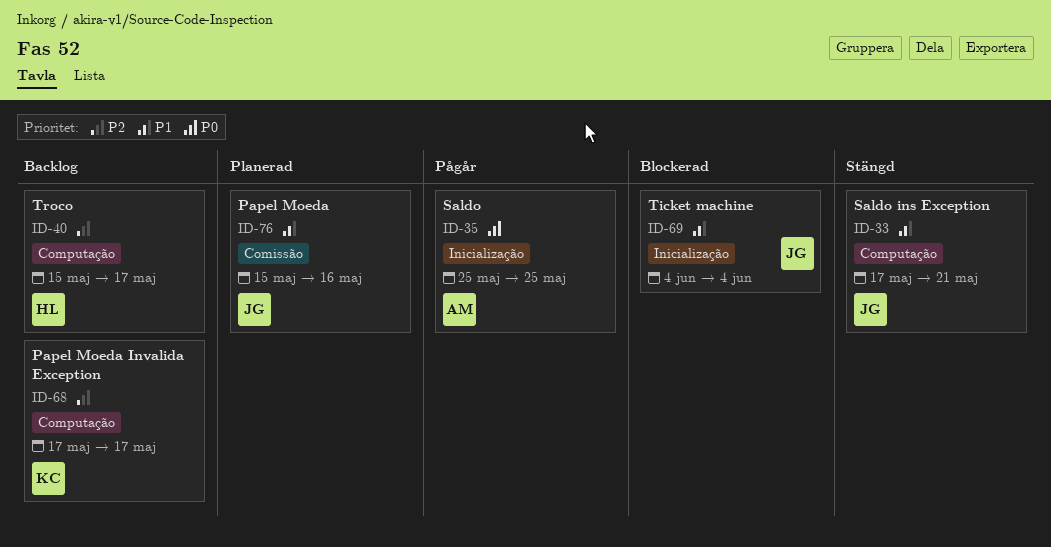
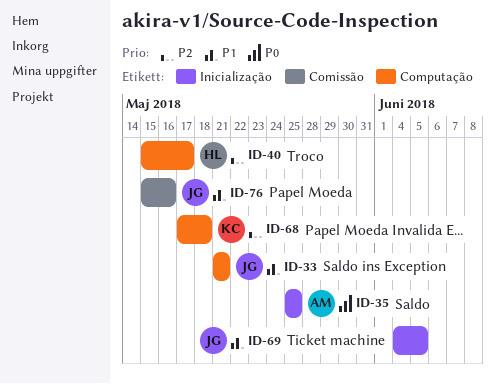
ID-33, start: May 17 -> May 21
ID-68, due: May 17 -> May 18
ID-69, due: Jun 4 -> Jun 5

